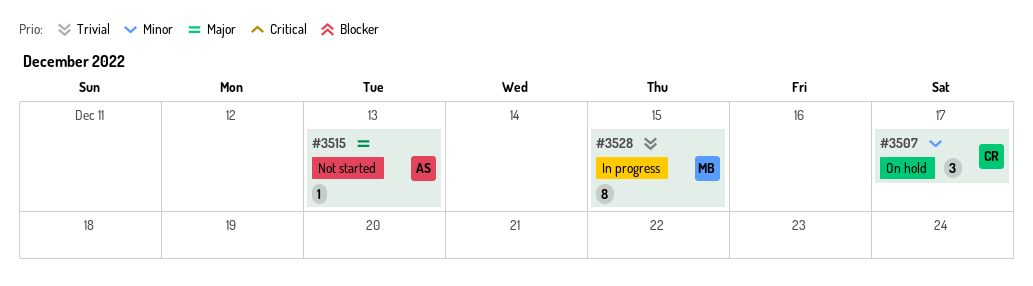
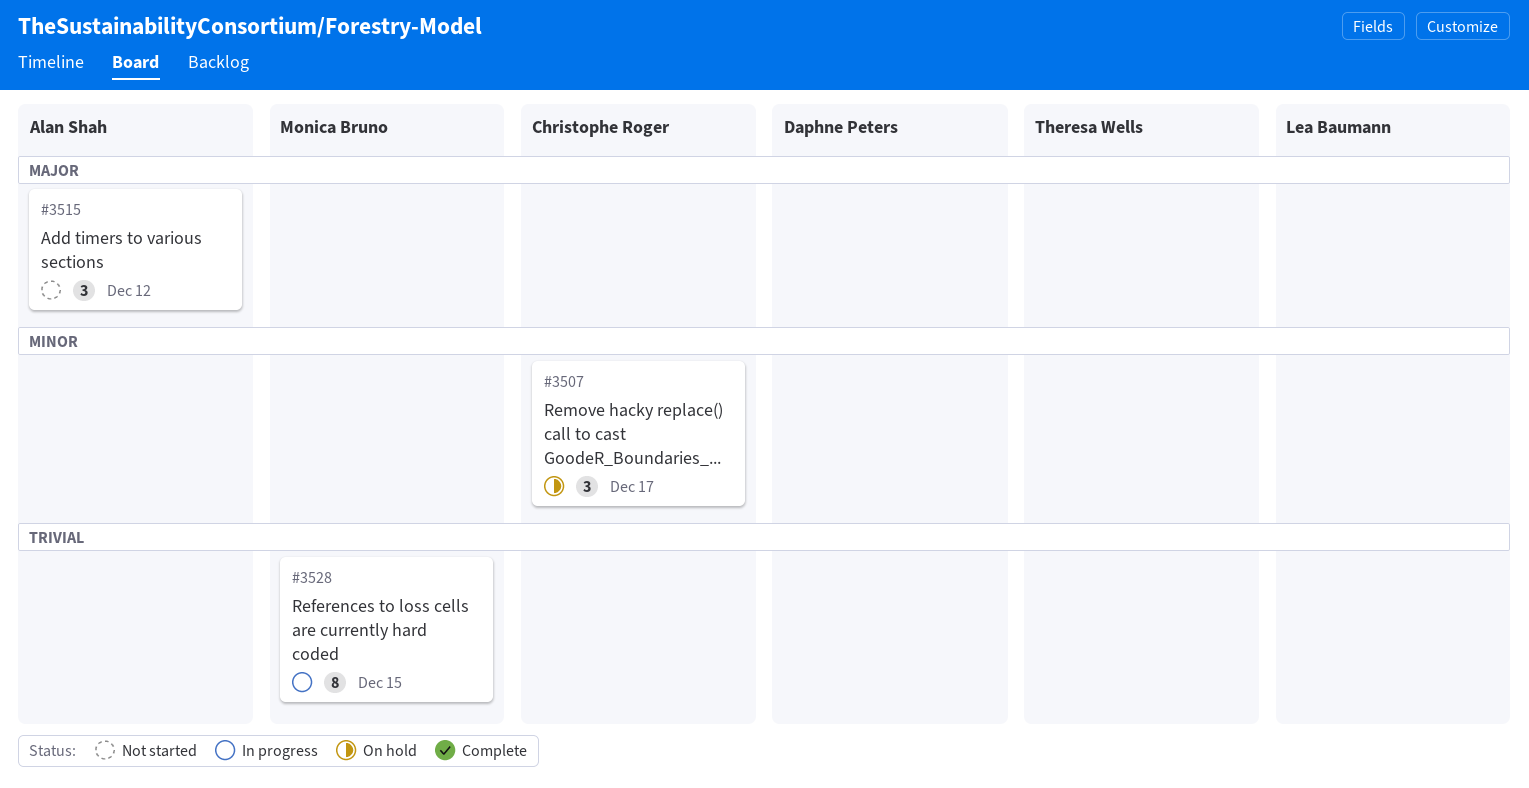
#3515, estimate: 1 -> 3
#3515, due: Dec 13 -> Dec 12

